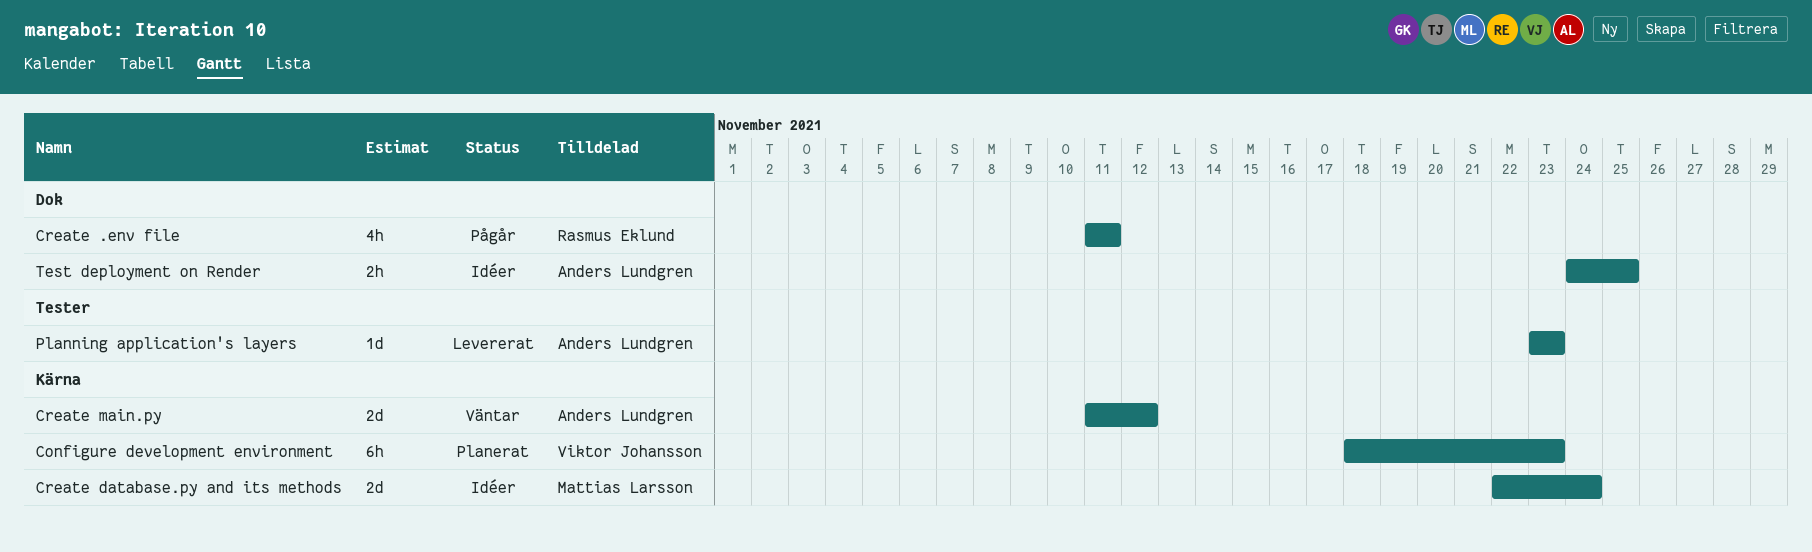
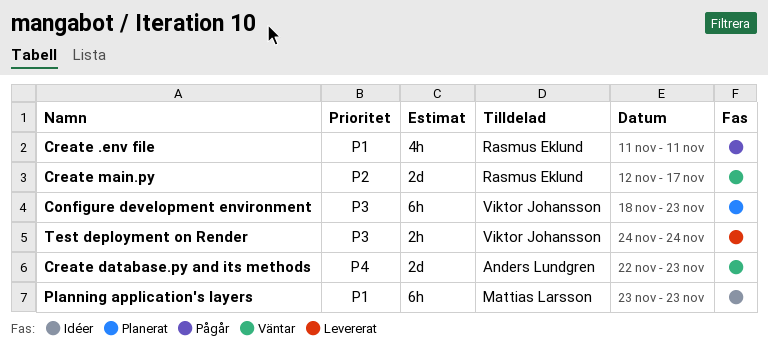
Create database.py and its methods, status: Idéer -> Väntar
Create database.py and its methods, owner: Mattias Larsson -> Anders Lundgren
Create database.py and its methods, due: Nov 24 -> Nov 23
Create main.py, owner: Anders Lundgren -> Rasmus Eklund
Create main.py, start: Nov 11 -> Nov 12
Create main.py, due: Nov 12 -> Nov 17
Planning application's layers, status: Levererat -> Idéer
Planning application's layers, owner: Anders Lundgren -> Mattias Larsson
Planning application's layers, estimate: 1d -> 6h
Test deployment on Render, status: Idéer -> Levererat
Test deployment on Render, owner: Anders Lundgren -> Viktor Johansson
Test deployment on Render, due: Nov 25 -> Nov 24

